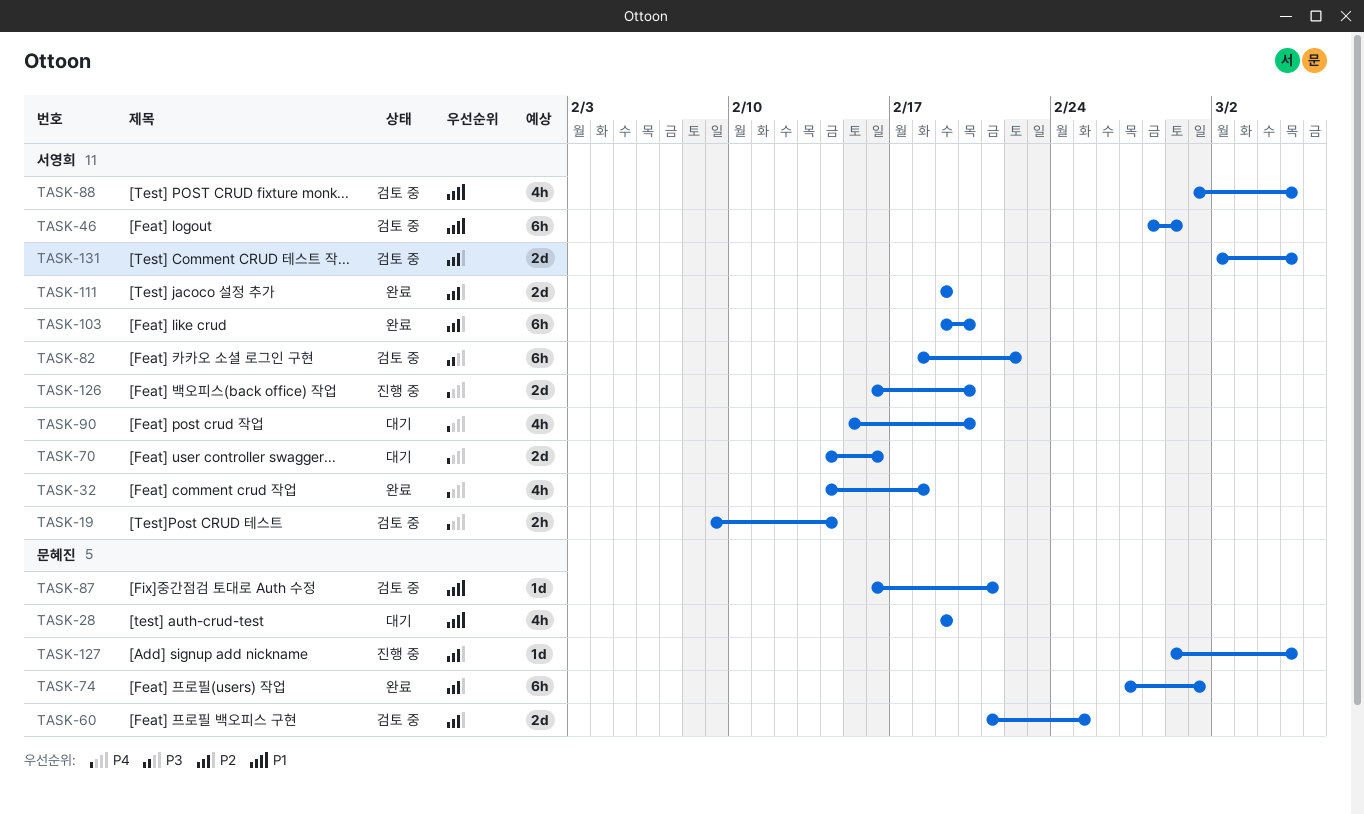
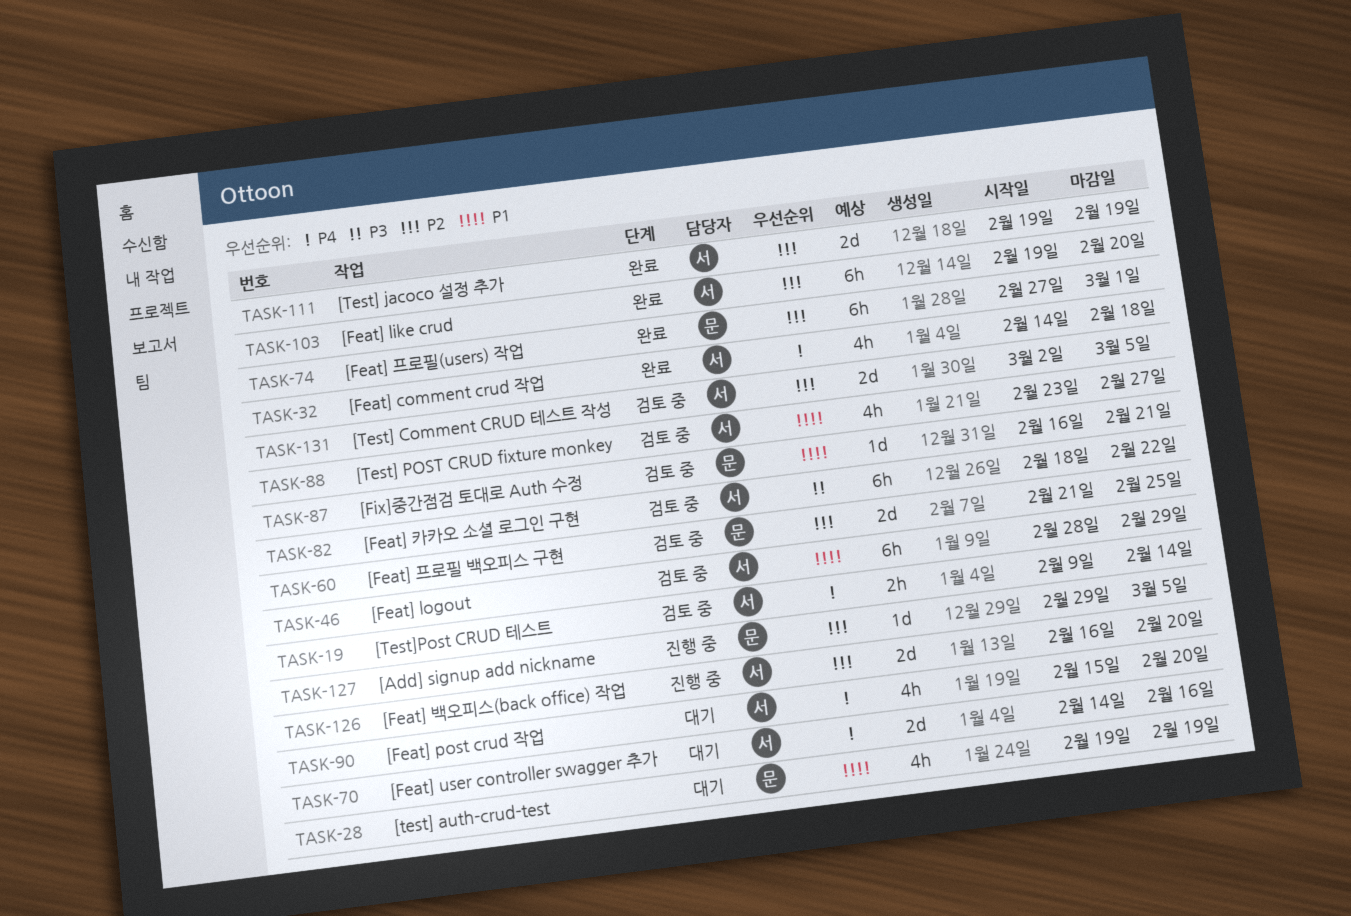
TASK-88, start: Mar 1 -> Feb 23
TASK-88, due: Mar 5 -> Feb 27
TASK-126, priority: P4 -> P2

